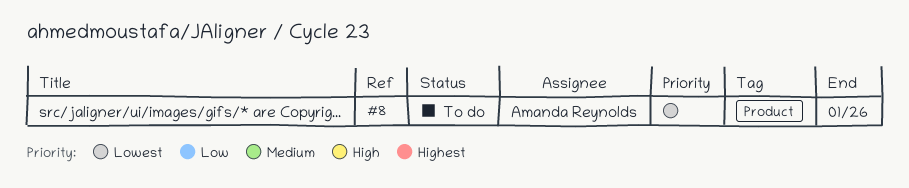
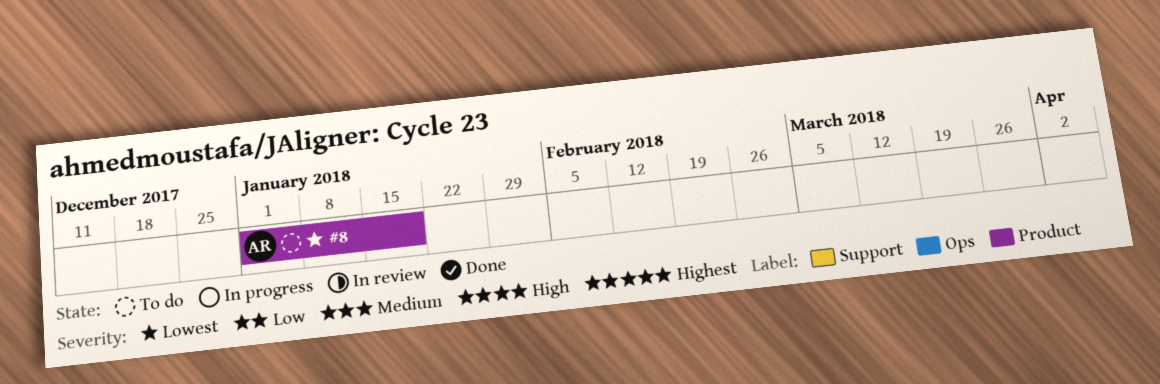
#8, due: Jan 26 -> Jan 19

